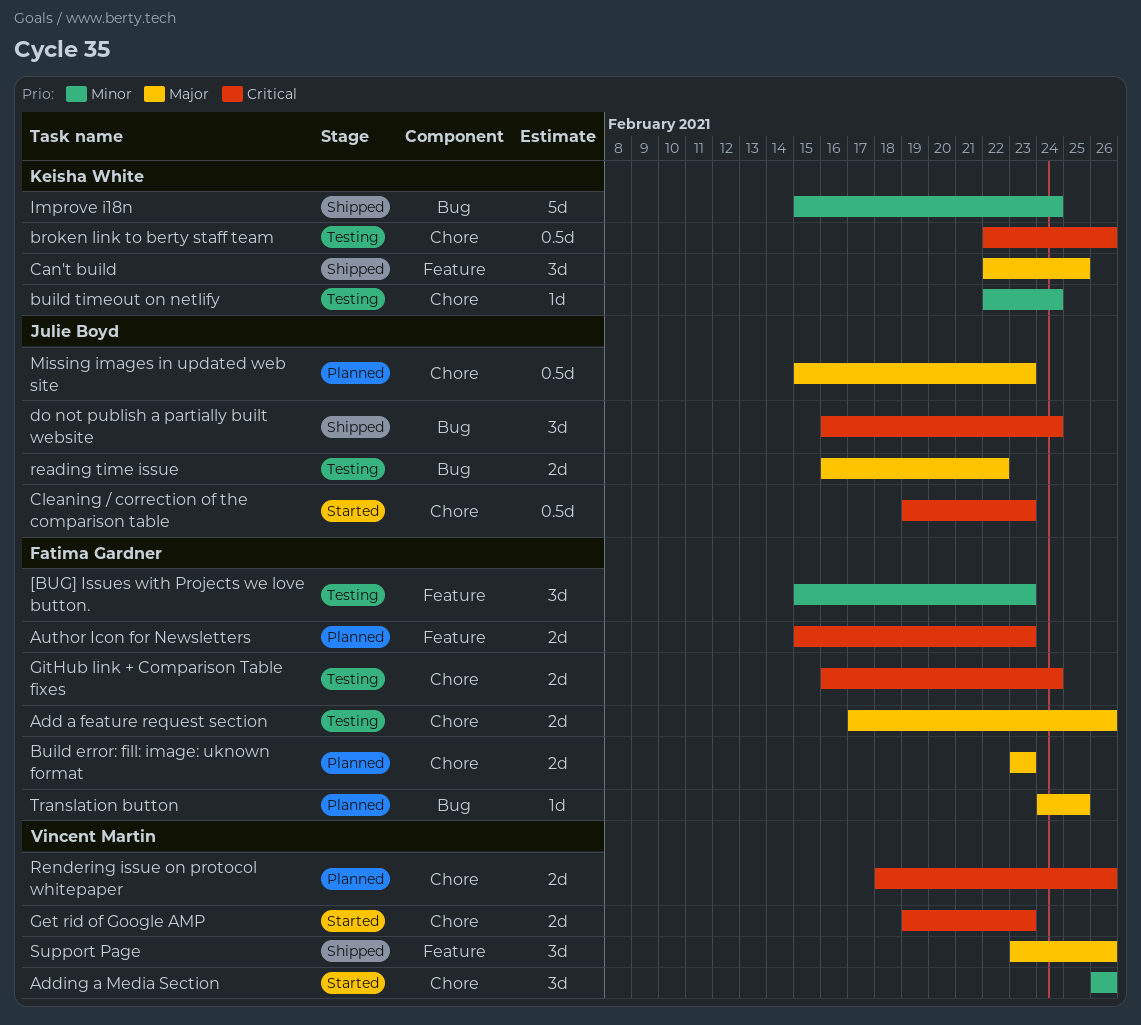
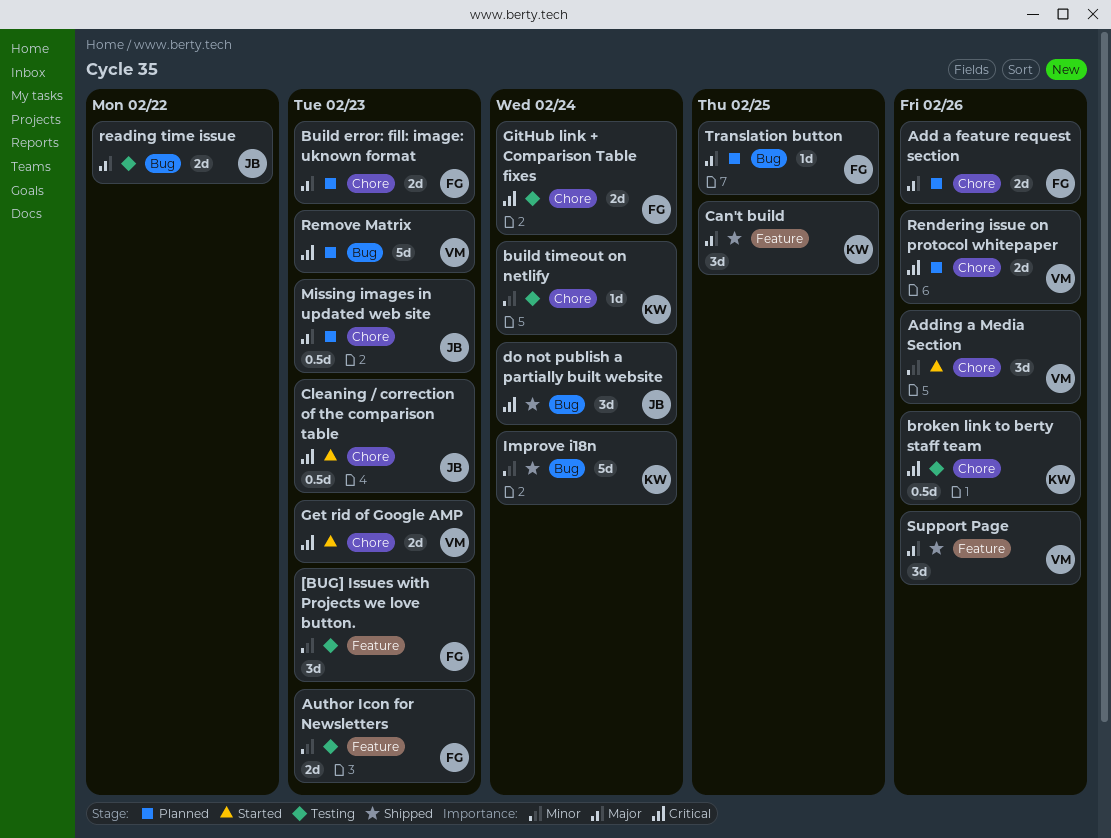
Add a feature request section, status: Testing -> Planned
Author Icon for Newsletters, status: Planned -> Testing
Author Icon for Newsletters, priority: Critical -> Minor
Remove Matrix: none -> present

